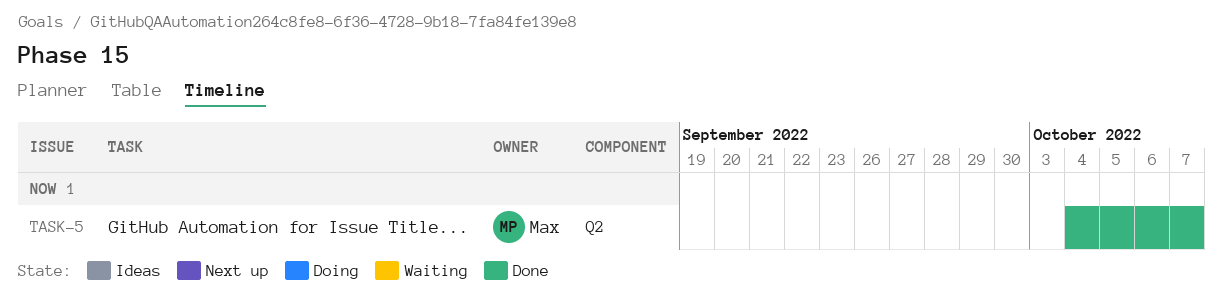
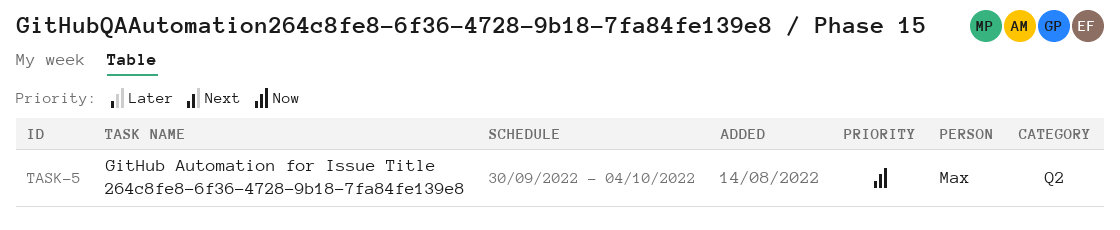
TASK-5, start: Oct 4 -> Sep 30
TASK-5, due: Oct 7 -> Oct 4

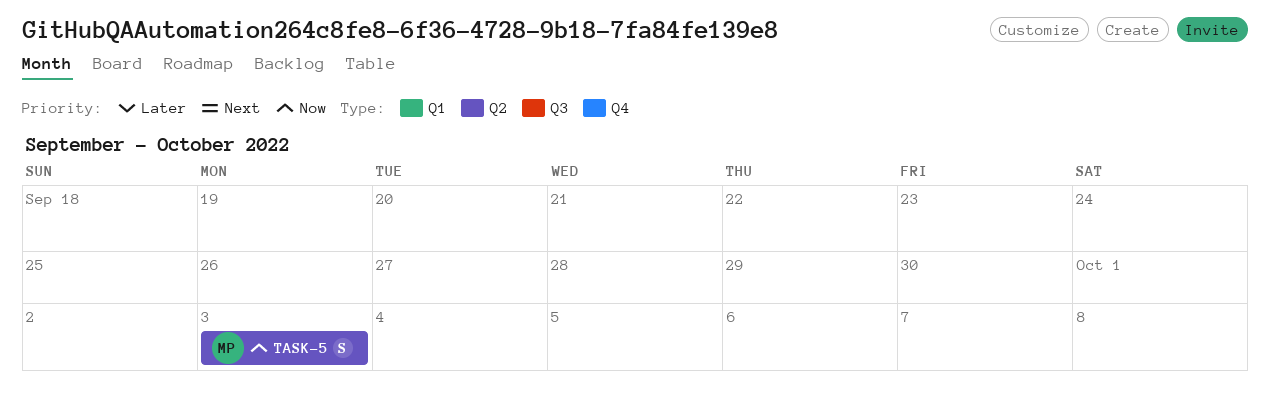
TASK-5, start: Sep 30 -> Oct 3
TASK-5, due: Oct 4 -> Oct 3

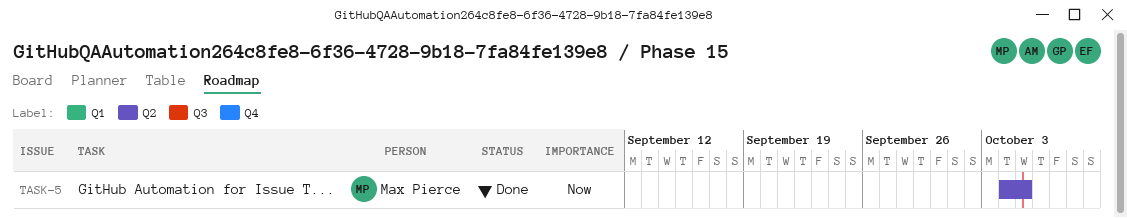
TASK-5, start: Oct 3 -> Oct 4
TASK-5, due: Oct 3 -> Oct 5

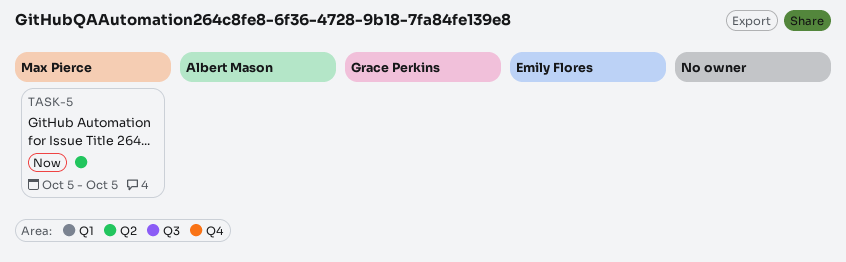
TASK-5, start: Oct 4 -> Oct 5

